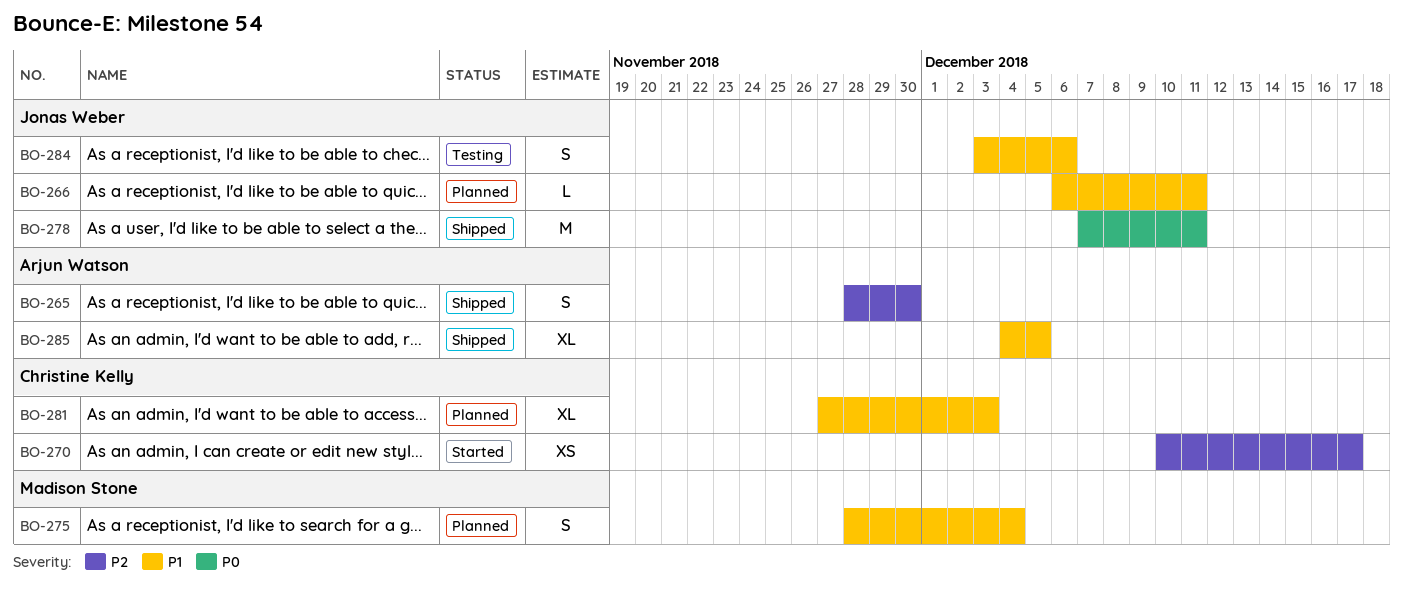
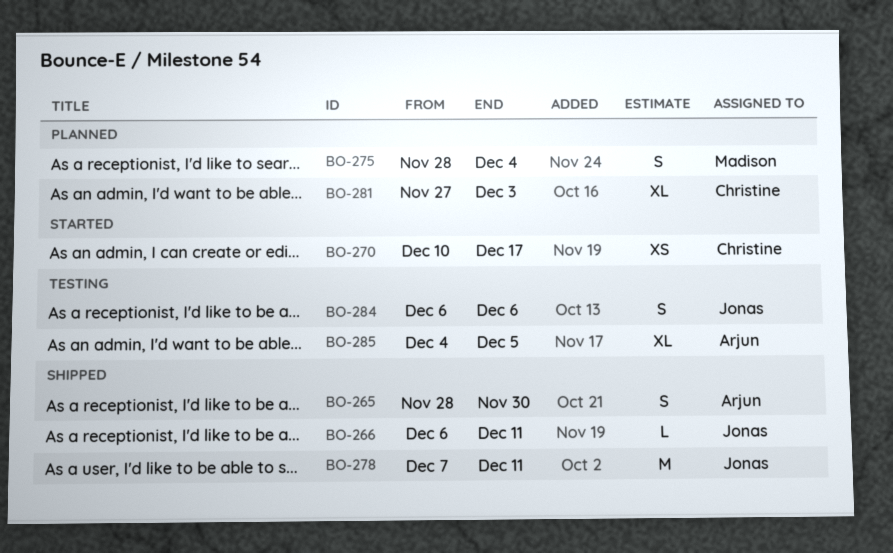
BO-266, status: Planned -> Shipped
BO-284, start: Dec 3 -> Dec 6
BO-285, status: Shipped -> Testing

